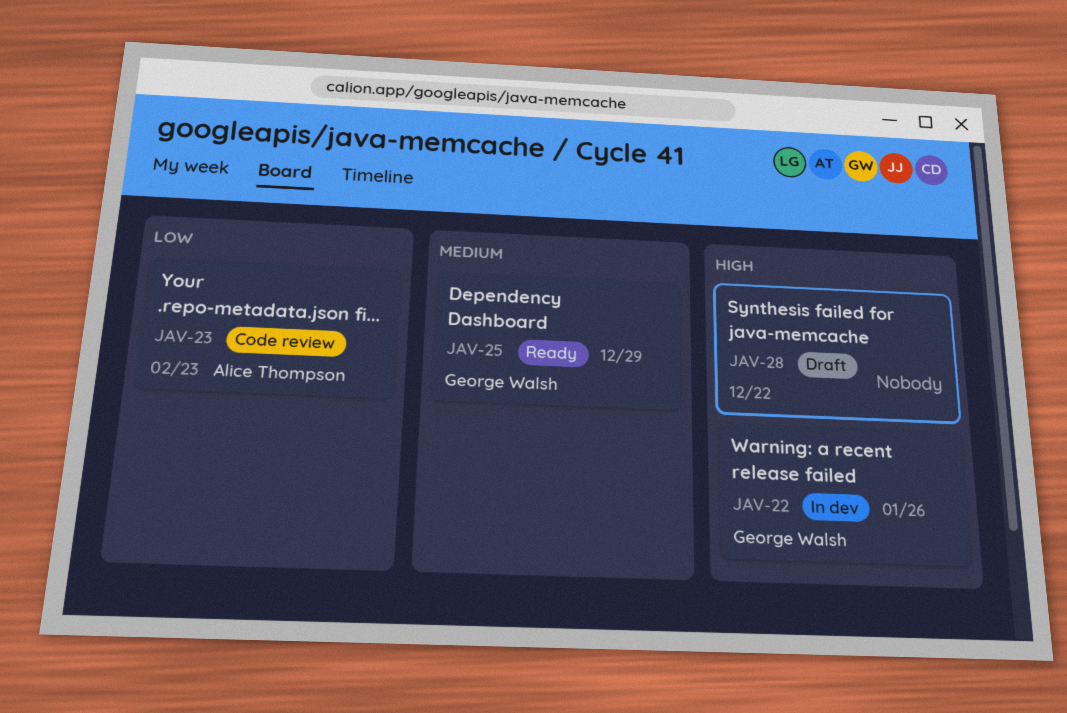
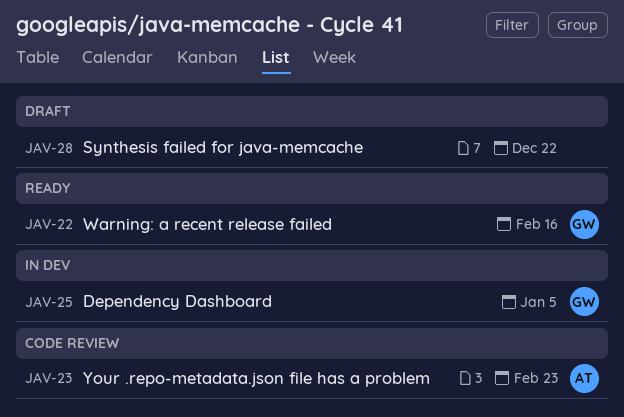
JAV-22, status: In dev -> Ready
JAV-22, due: Jan 26 -> Feb 16
JAV-25, status: Ready -> In dev
JAV-25, due: Dec 29 -> Jan 5

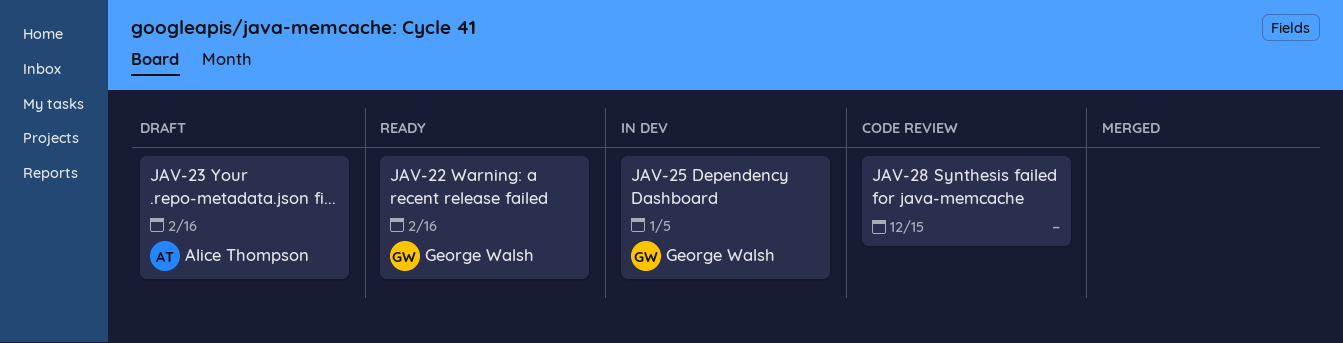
JAV-23, status: Code review -> Draft
JAV-23, due: Feb 23 -> Feb 16
JAV-28, status: Draft -> Code review
JAV-28, due: Dec 22 -> Dec 15

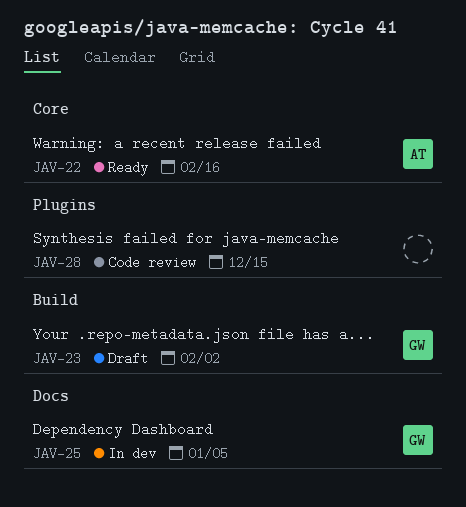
JAV-22, owner: George Walsh -> Alice Thompson
JAV-23, owner: Alice Thompson -> George Walsh
JAV-23, due: Feb 16 -> Feb 2

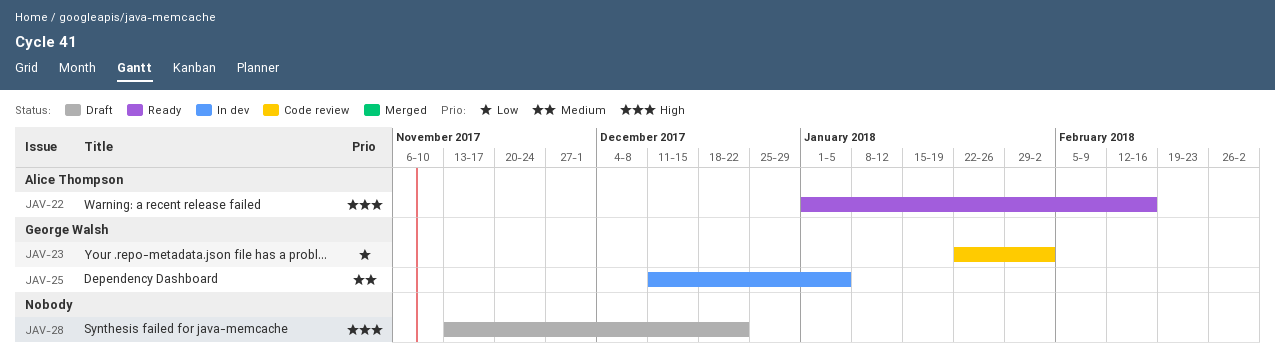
JAV-23, status: Draft -> Code review
JAV-28, status: Code review -> Draft
JAV-28, due: Dec 15 -> Dec 22

